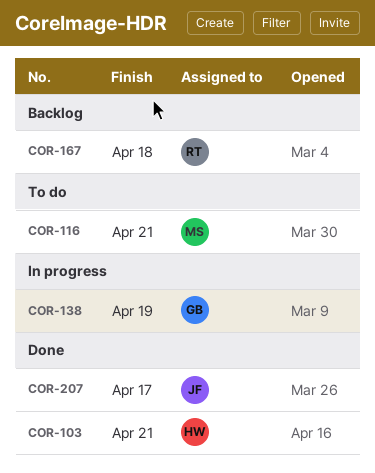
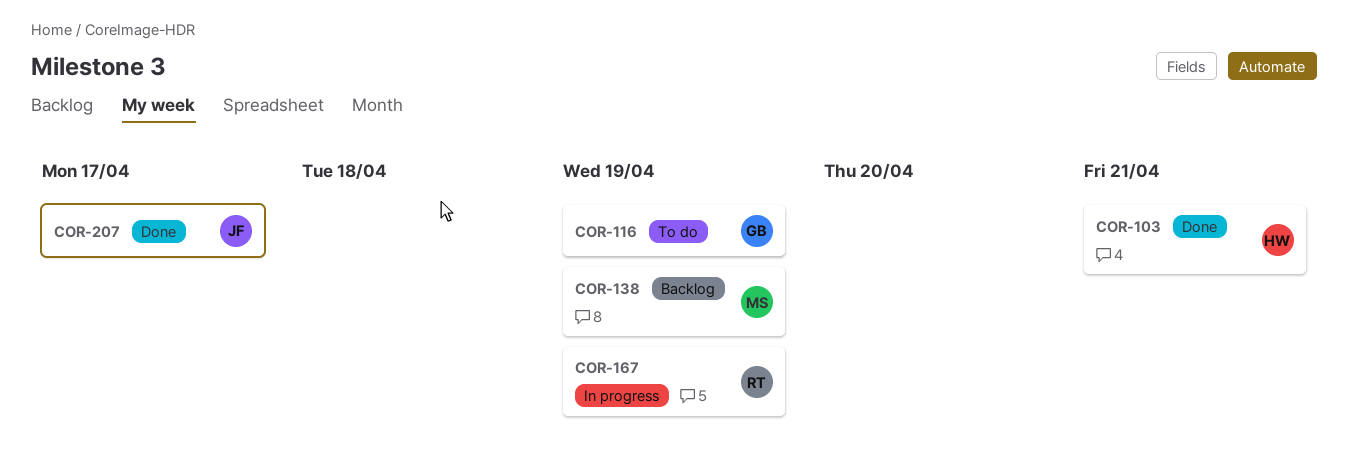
COR-116, owner: MS -> GB
COR-116, due: Apr 21 -> Apr 19
COR-138, status: In progress -> Backlog
COR-138, owner: GB -> MS
COR-167, status: Backlog -> In progress
COR-167, due: Apr 18 -> Apr 19

